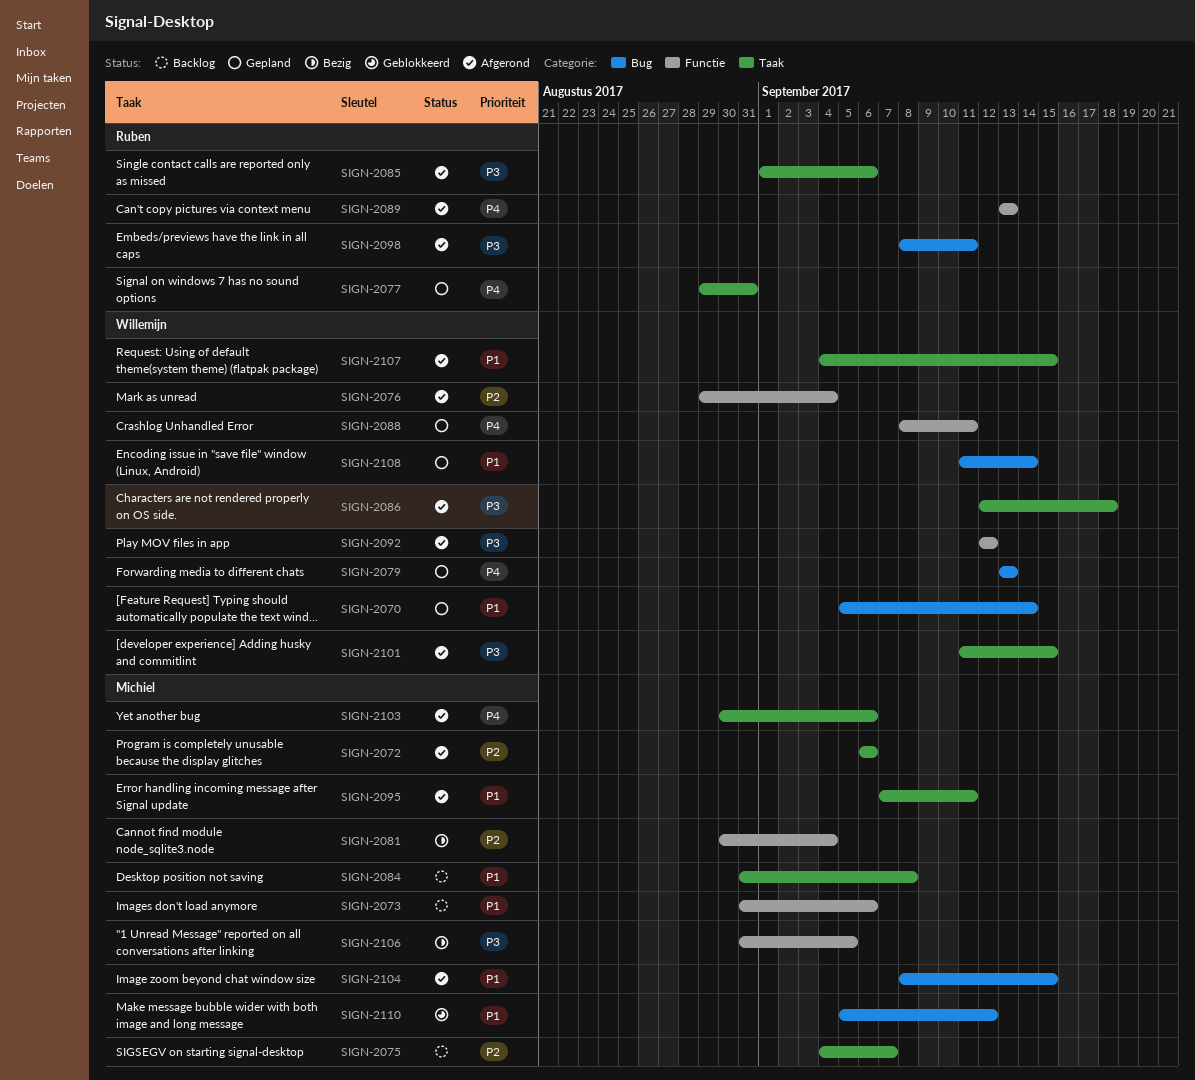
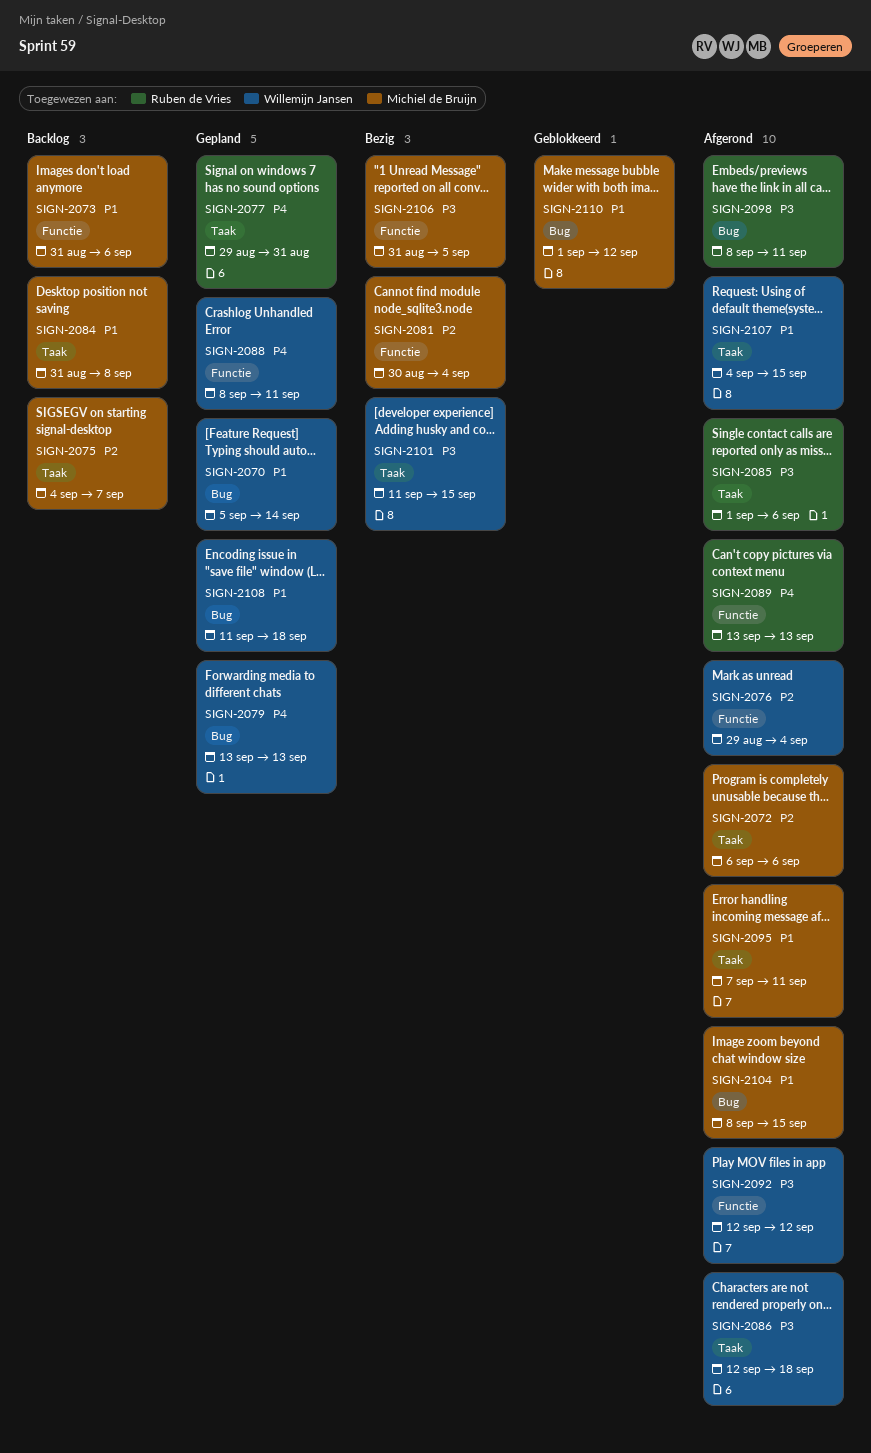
SIGN-2101, status: Afgerond -> Bezig
SIGN-2103: present -> none
SIGN-2108, due: Sep 14 -> Sep 18
SIGN-2110, start: Sep 5 -> Sep 1

